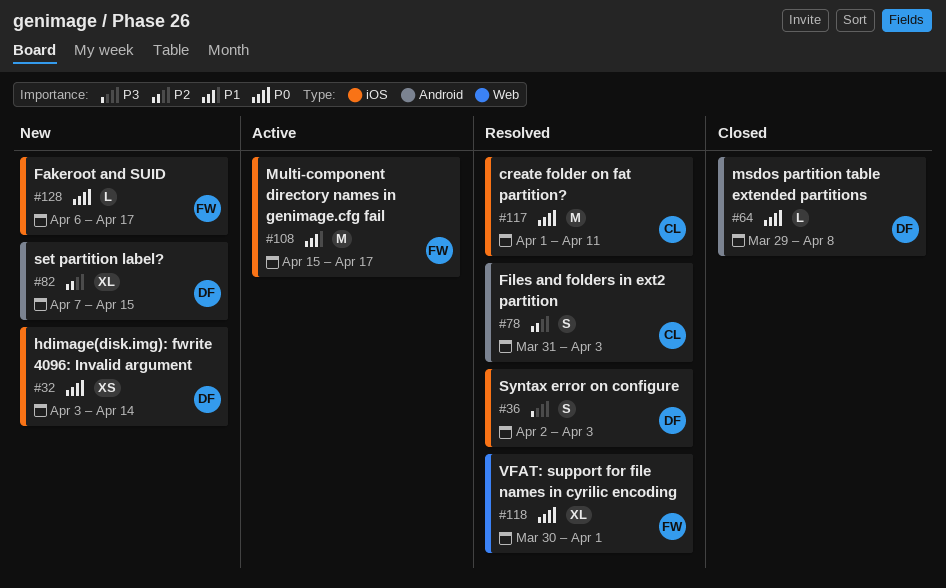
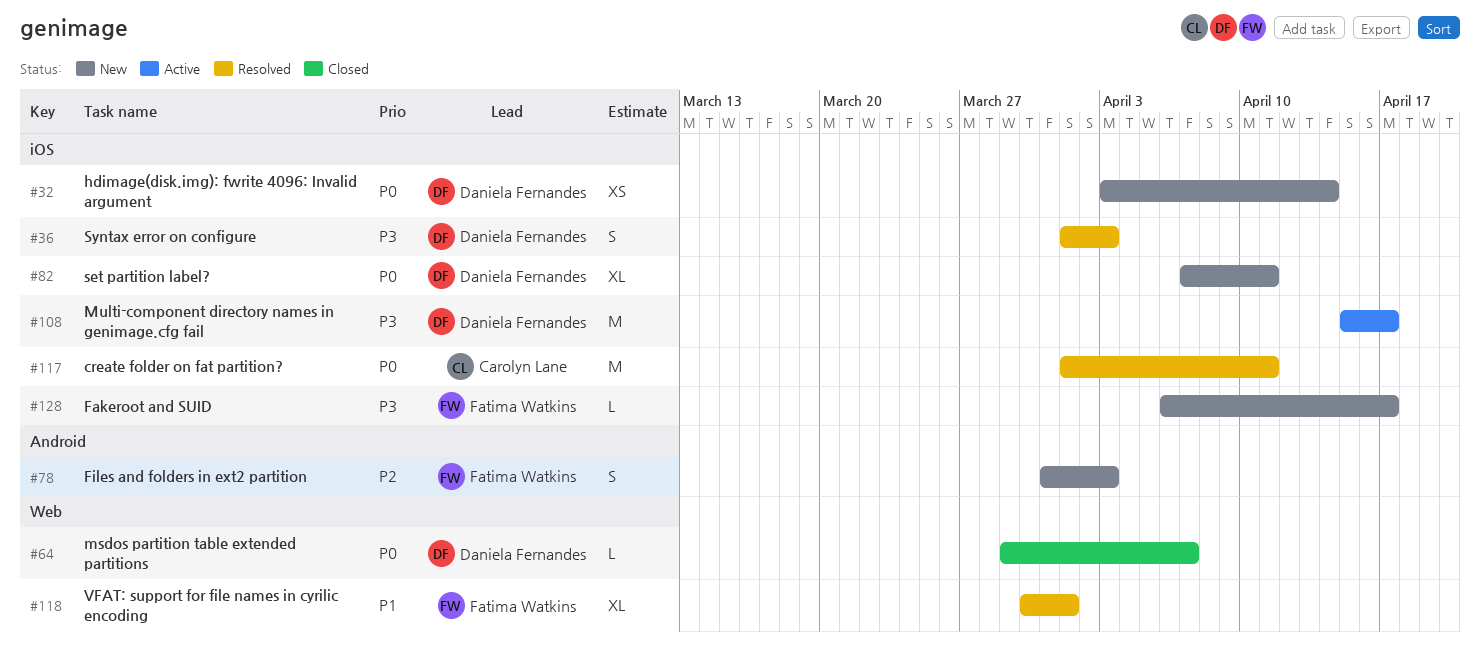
#36, start: Apr 2 -> Apr 1
#64, label: Android -> Web
#64, due: Apr 8 -> Apr 7
#78, status: Resolved -> New
#78, owner: Carolyn Lane -> Fatima Watkins
#82, priority: P2 -> P0
#82, label: Android -> iOS
#82, due: Apr 15 -> Apr 11
#108, owner: Fatima Watkins -> Daniela Fernandes
#108, priority: P1 -> P3
#118, priority: P0 -> P1
#128, priority: P0 -> P3

